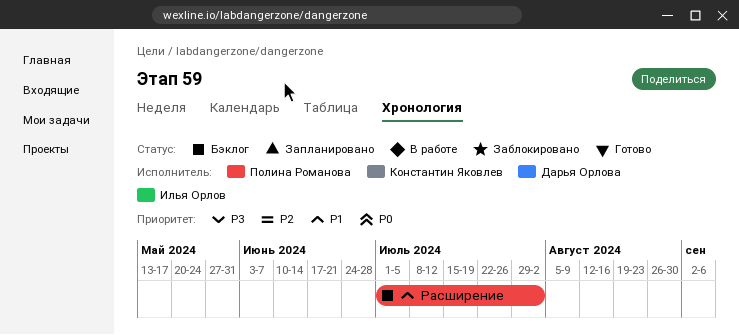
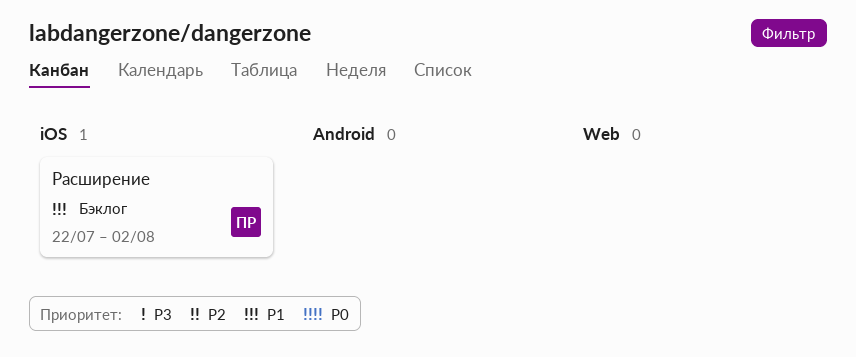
Расширение, start: Jul 1 -> Jul 22

